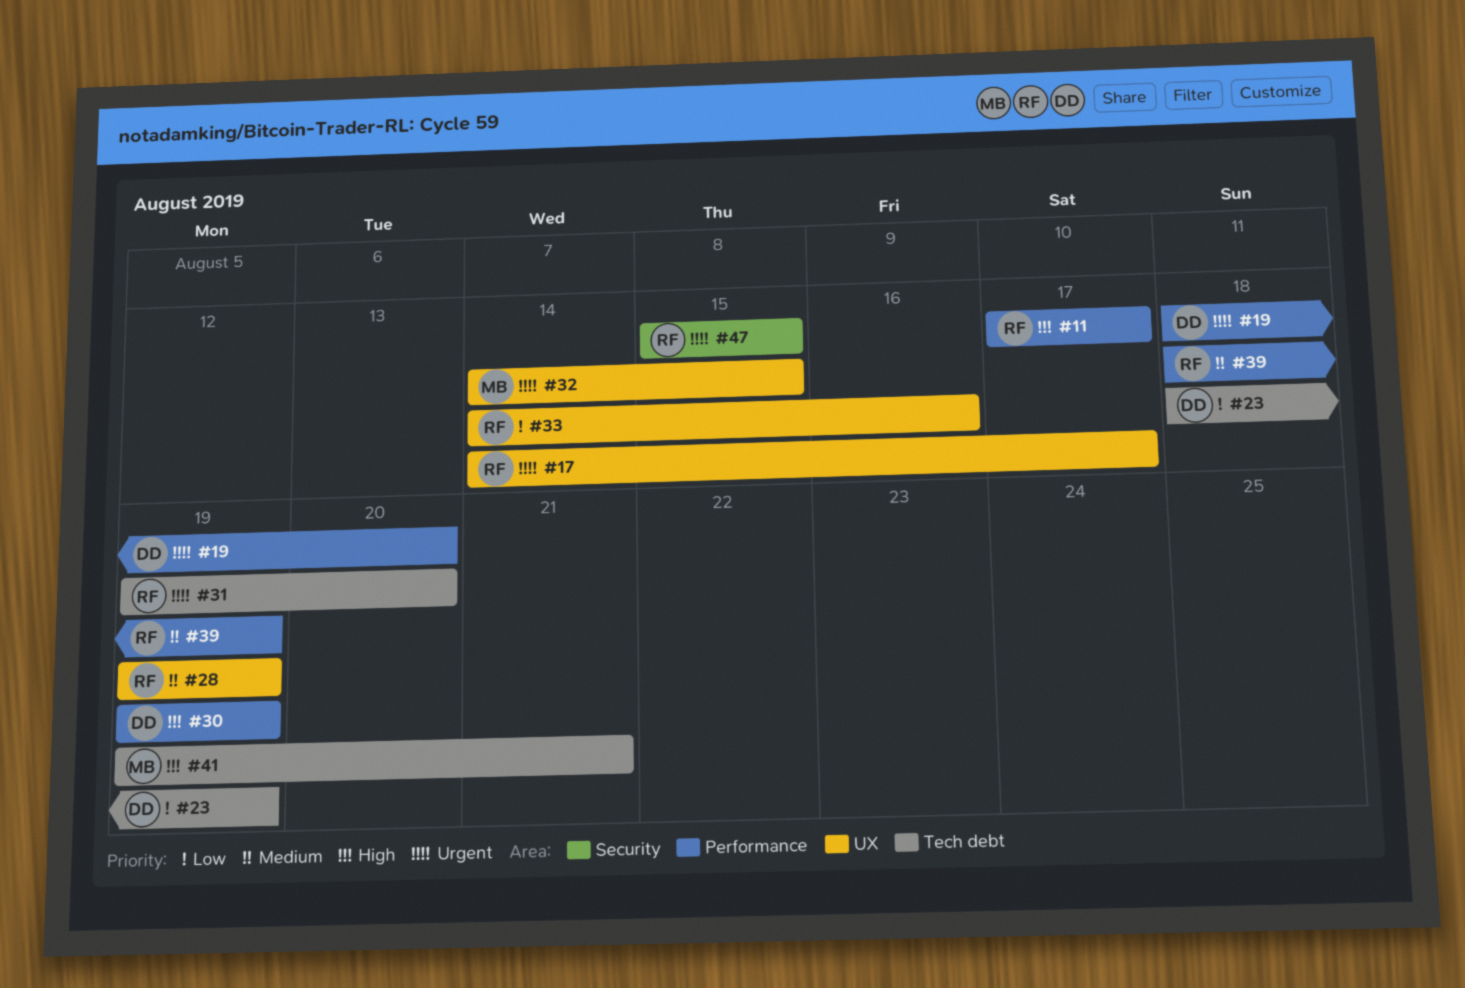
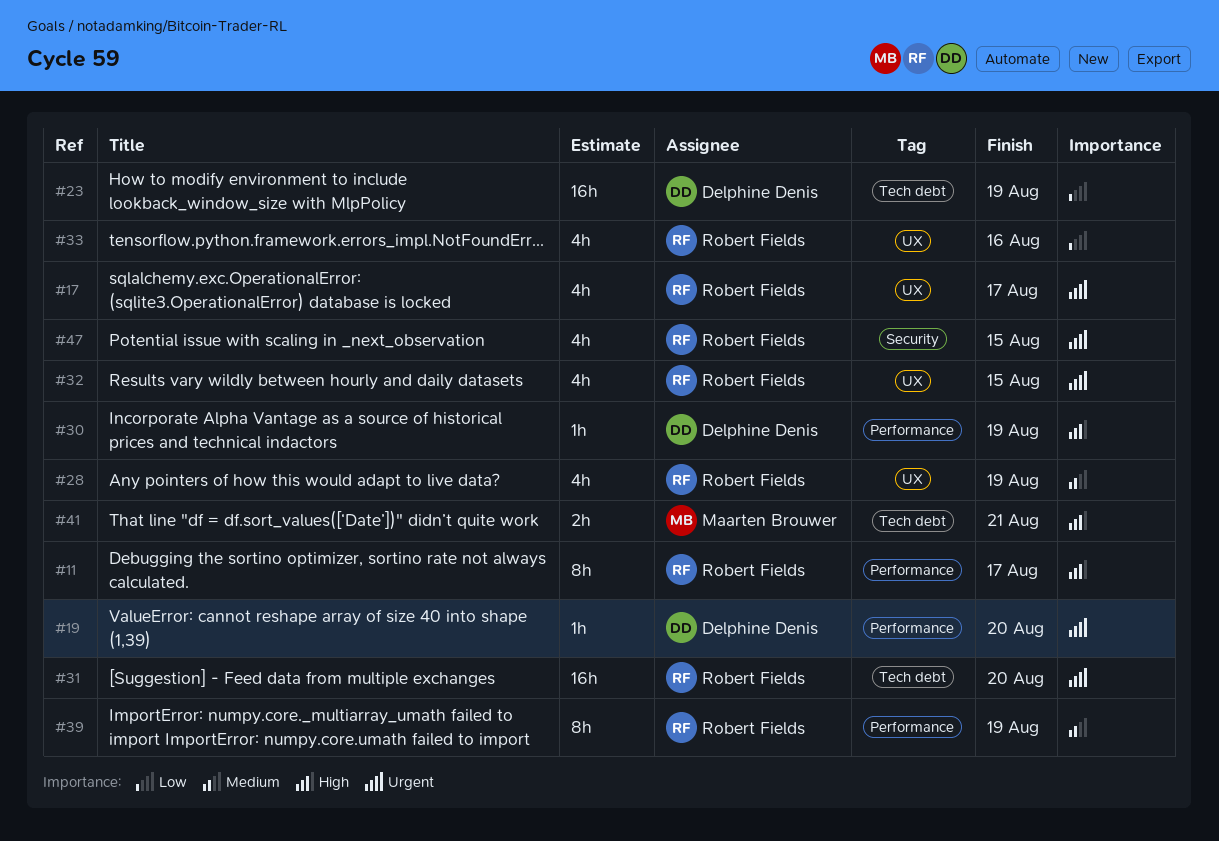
#32, owner: Maarten Brouwer -> Robert Fields

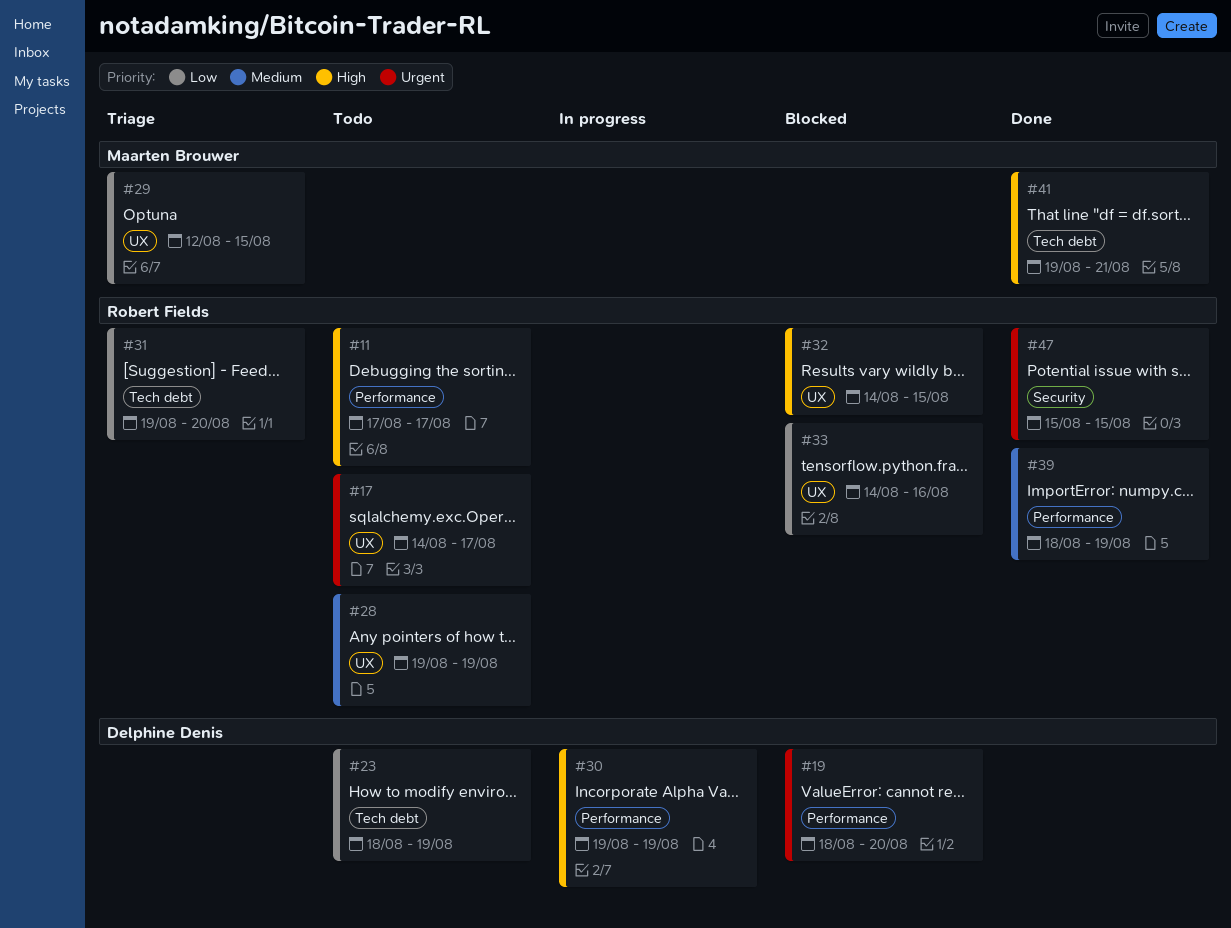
#29: none -> present
#31, priority: Urgent -> Low
#32, priority: Urgent -> High

